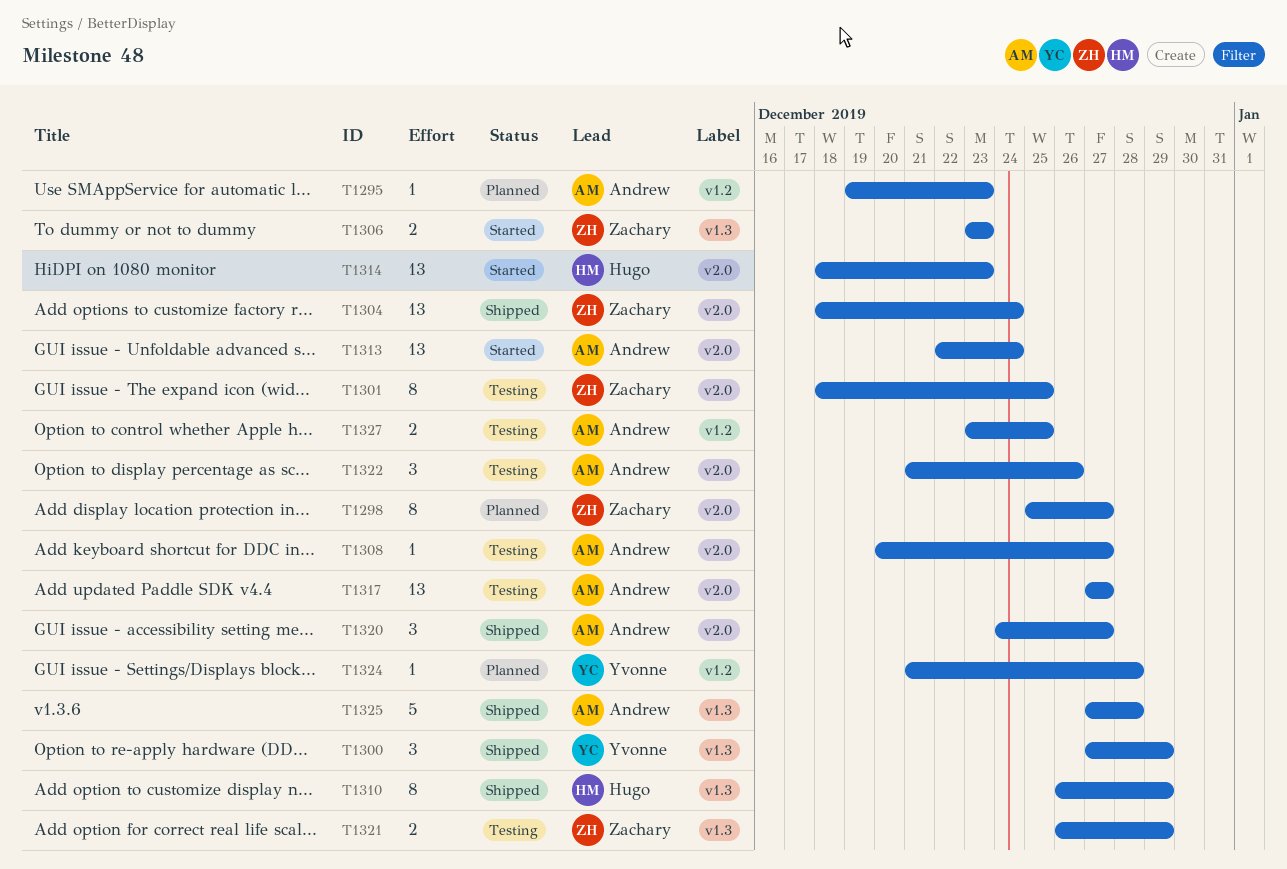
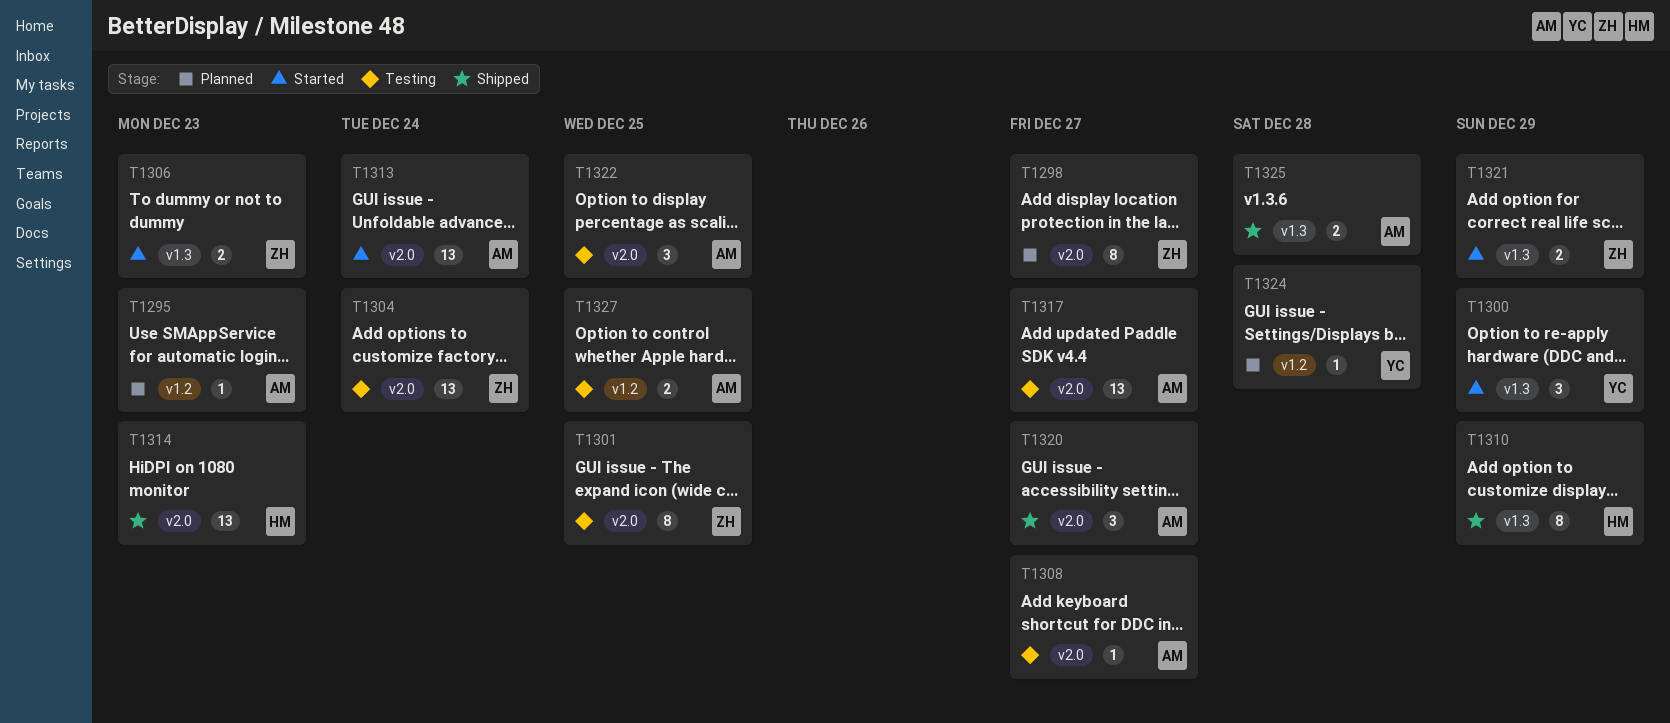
T1300, status: Shipped -> Started
T1304, status: Shipped -> Testing
T1314, status: Started -> Shipped
T1321, status: Testing -> Started
T1322, due: Dec 26 -> Dec 25
T1325, estimate: 5 -> 2

